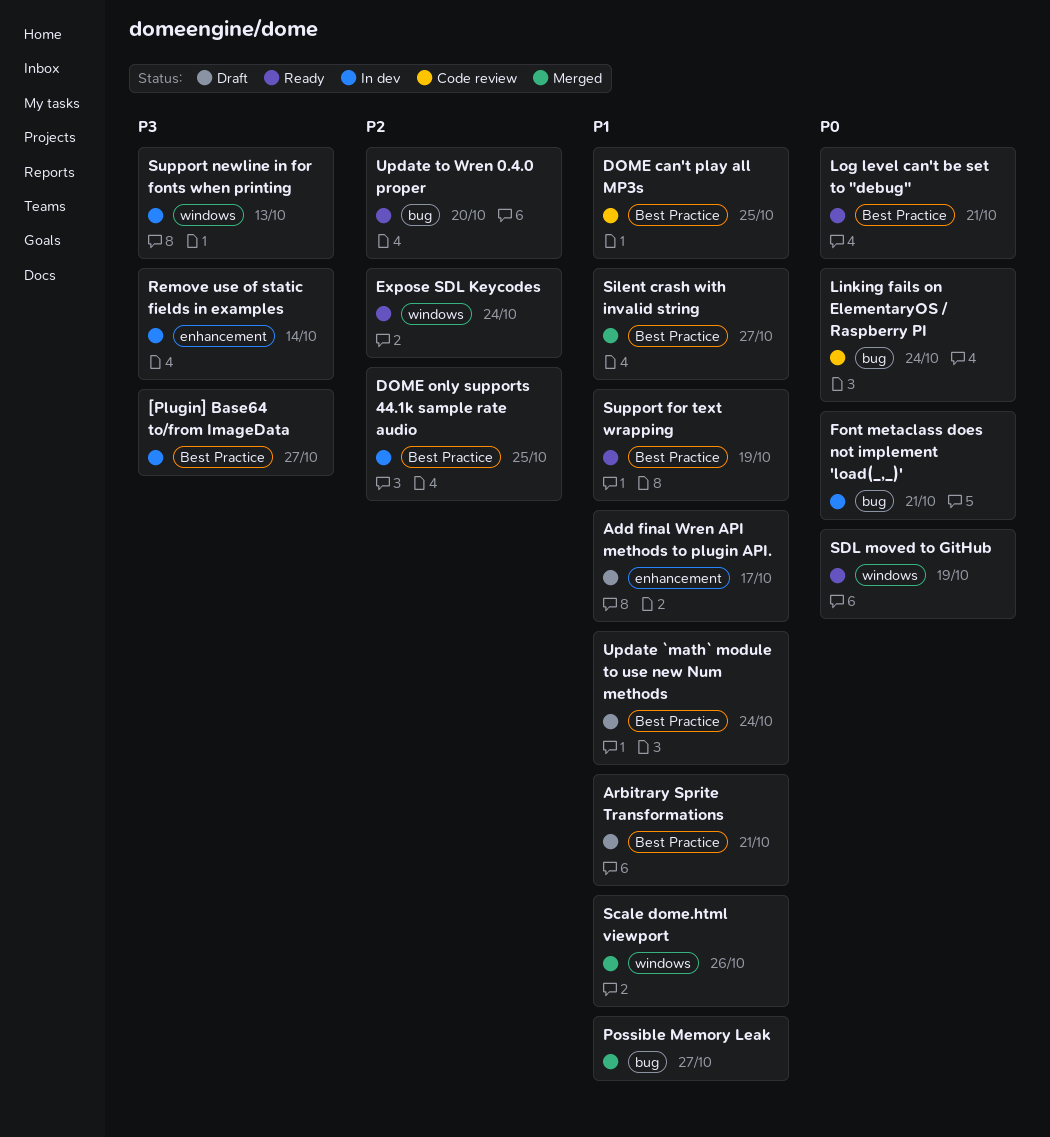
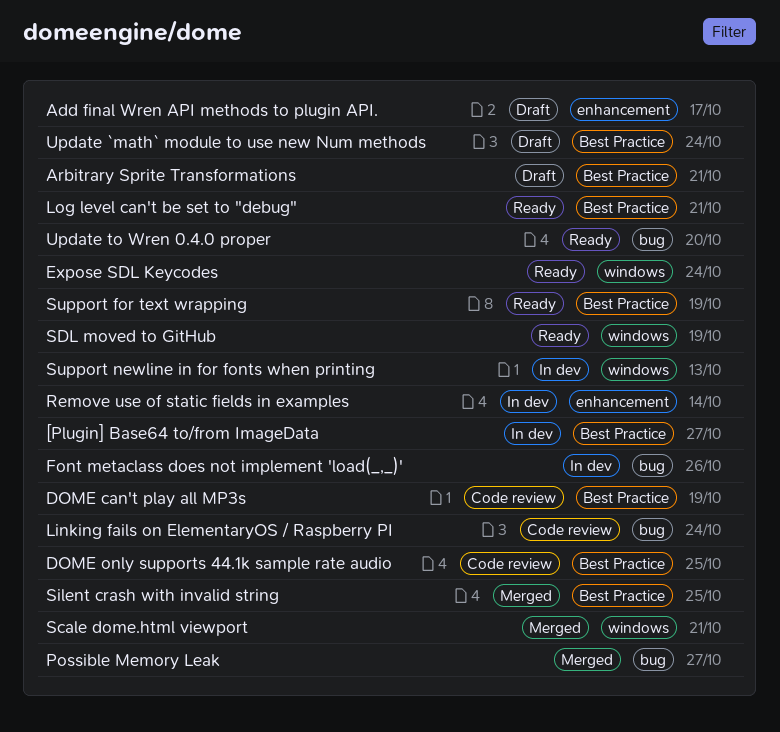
DOME can't play all MP3s, due: Oct 25 -> Oct 19
DOME only supports 44.1k sample rate audio, status: In dev -> Code review
Font metaclass does not implement 'load(_,_)', due: Oct 21 -> Oct 26
Scale dome.html viewport, due: Oct 26 -> Oct 21
Silent crash with invalid string, due: Oct 27 -> Oct 25

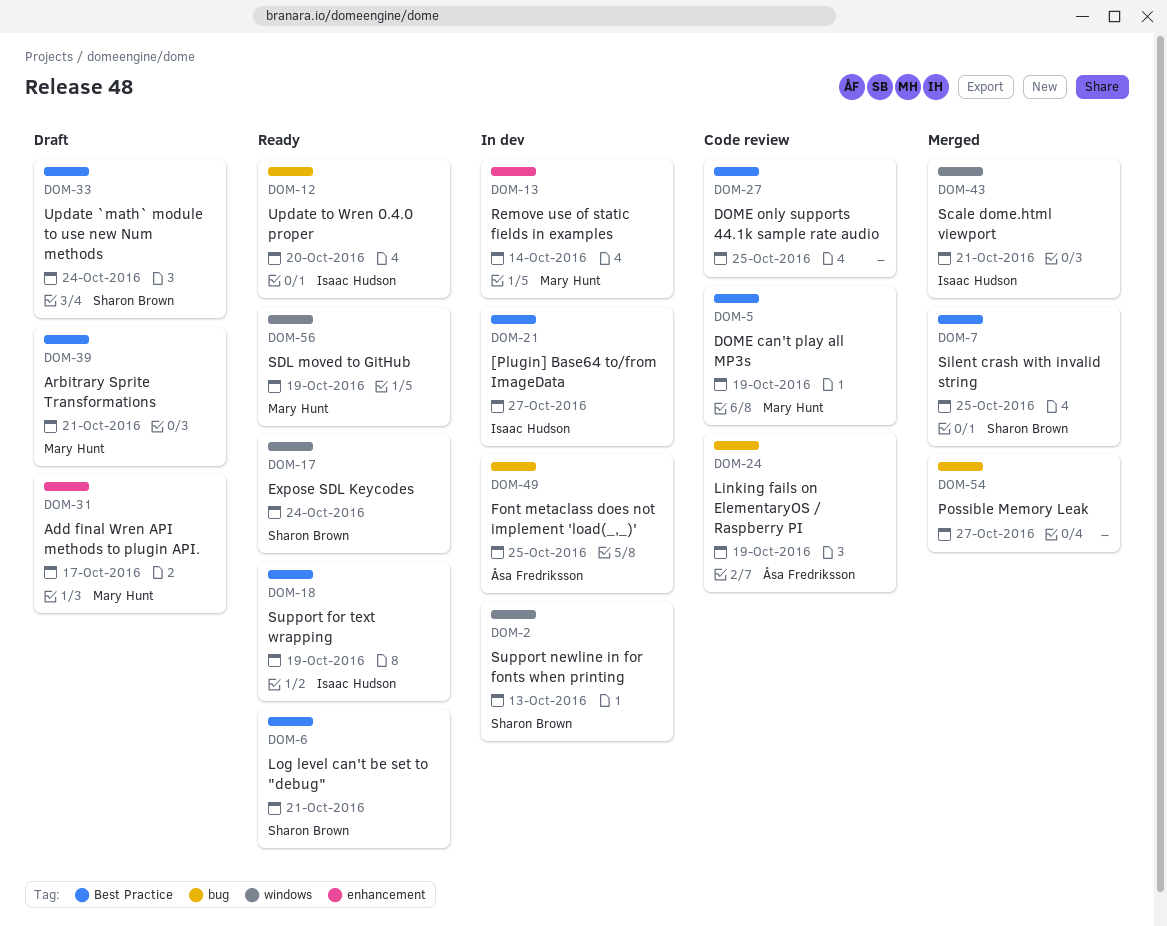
Font metaclass does not implement 'load(_,_)', due: Oct 26 -> Oct 25
Linking fails on ElementaryOS / Raspberry PI, due: Oct 24 -> Oct 19

